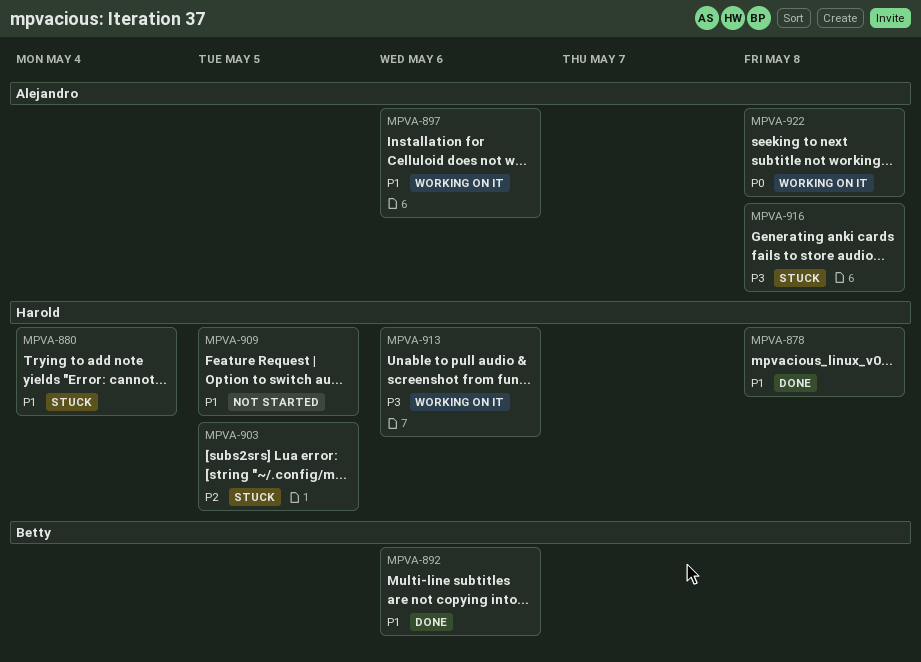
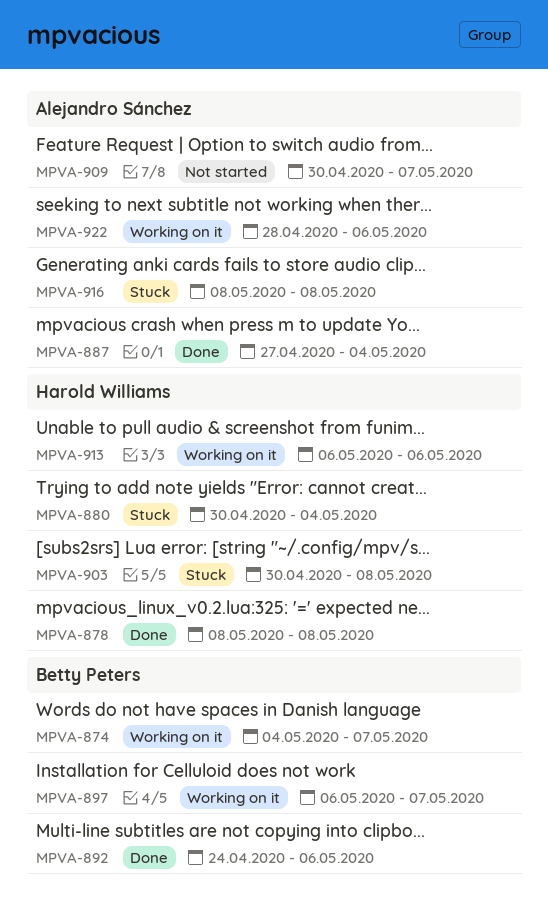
MPVA-874: none -> present
MPVA-887: none -> present
MPVA-897, owner: Alejandro Sánchez -> Betty Peters
MPVA-897, due: May 6 -> May 7
MPVA-903, due: May 5 -> May 8
MPVA-909, owner: Harold Williams -> Alejandro Sánchez
MPVA-909, due: May 5 -> May 7
MPVA-922, due: May 8 -> May 6

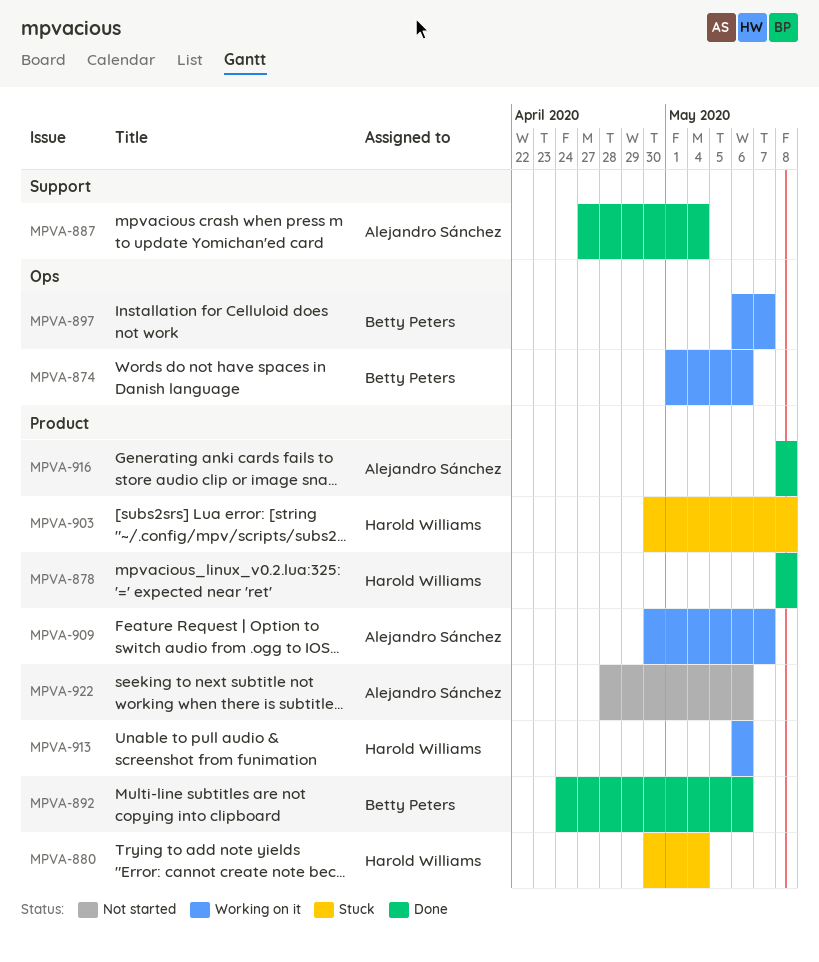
MPVA-874, start: May 4 -> May 1
MPVA-874, due: May 7 -> May 6
MPVA-909, status: Not started -> Working on it
MPVA-916, status: Stuck -> Done
MPVA-922, status: Working on it -> Not started

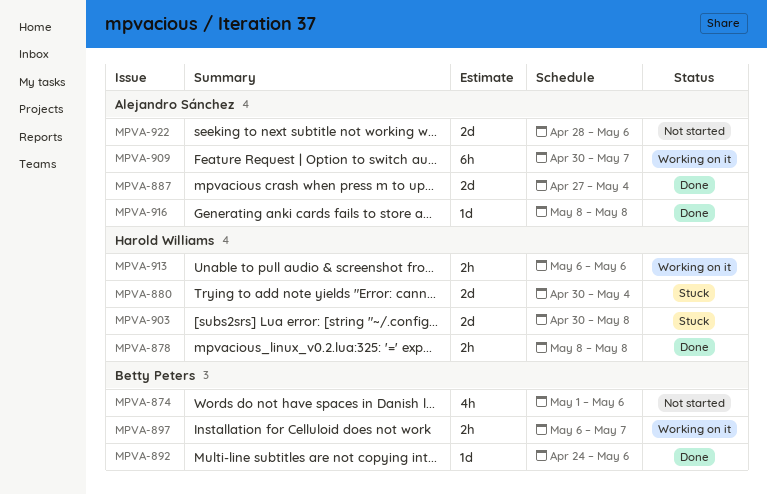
MPVA-874, status: Working on it -> Not started

